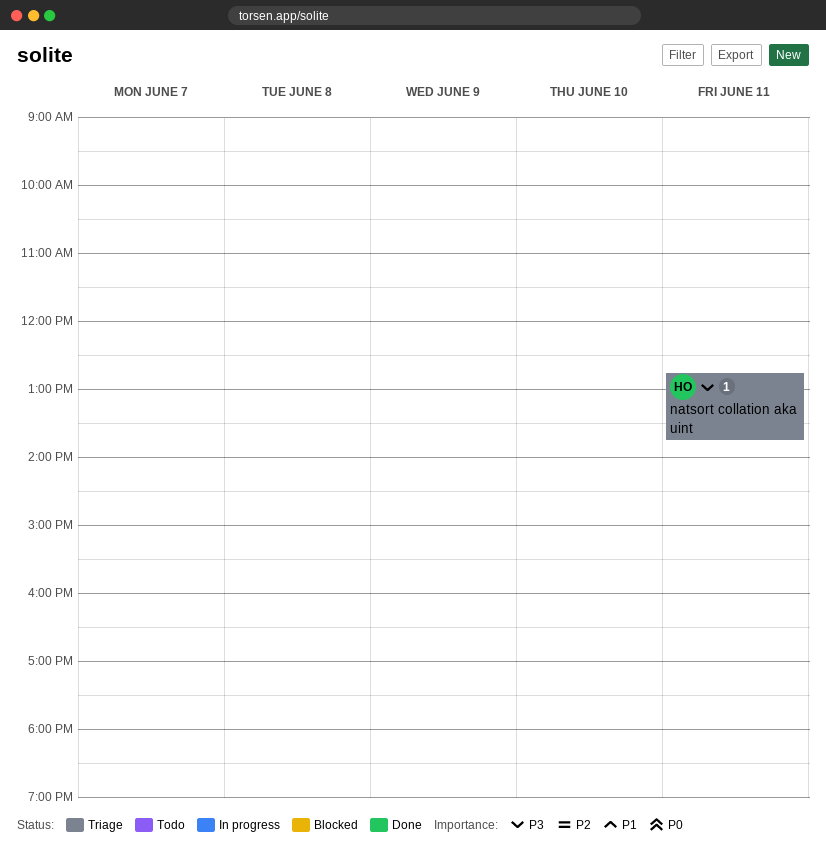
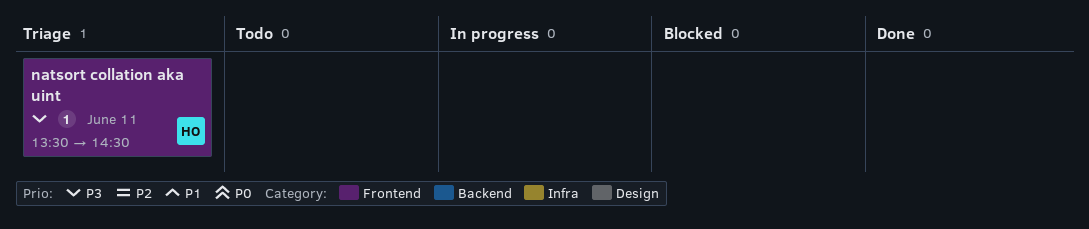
natsort collation aka uint, begins: 12:45 -> 13:30
natsort collation aka uint, ends: 13:45 -> 14:30

